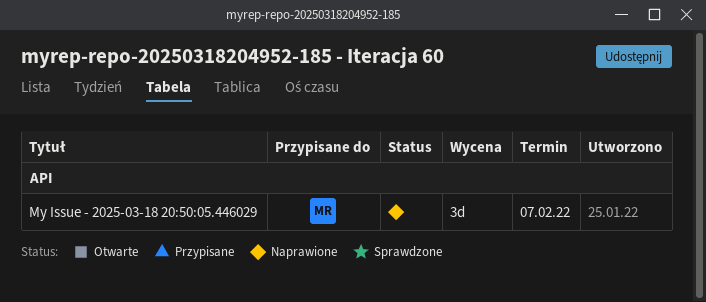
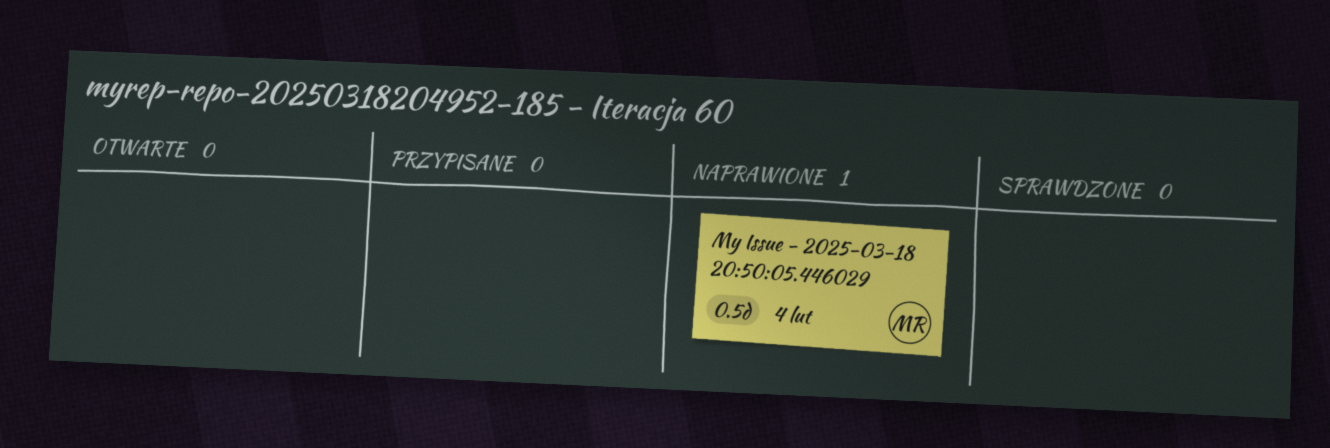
My Issue - 2025-03-18 20:50:05.446029, estimate: 3d -> 0.5d
My Issue - 2025-03-18 20:50:05.446029, due: Feb 7 -> Feb 4

